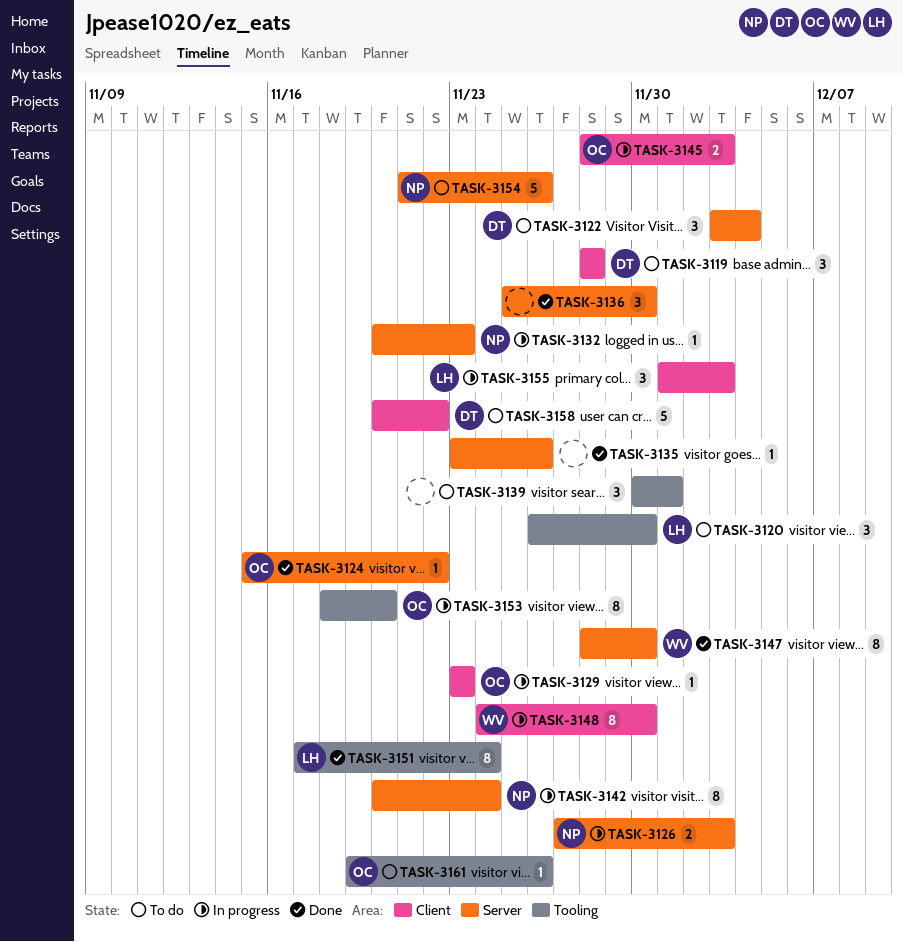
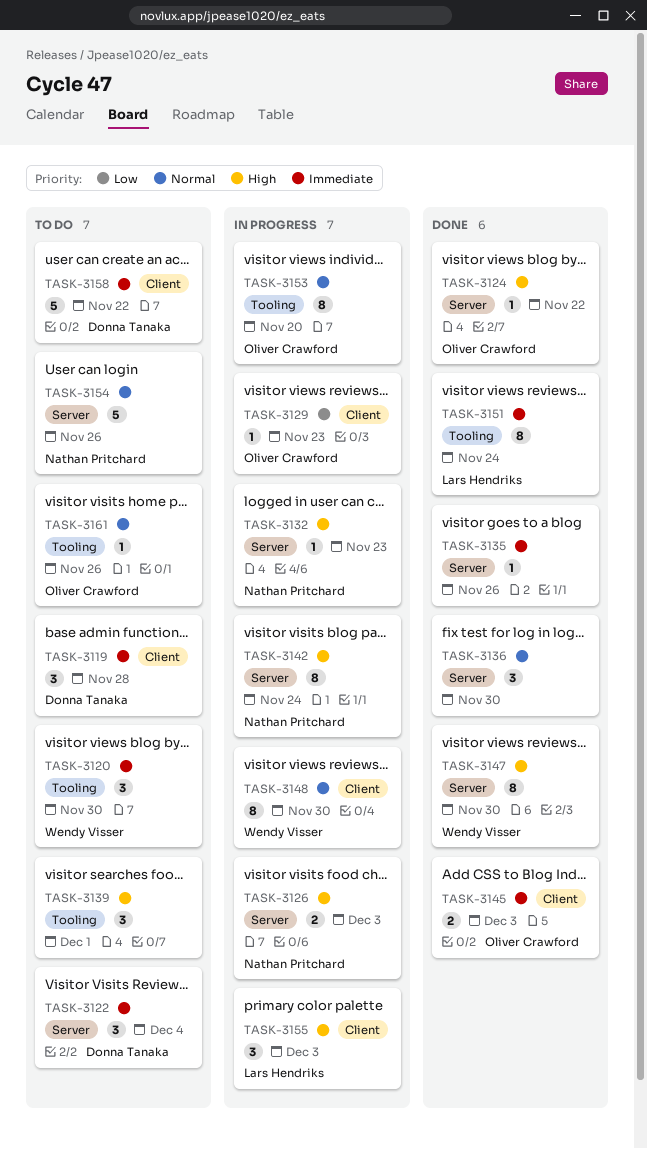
TASK-3120, owner: Lars Hendriks -> Wendy Visser
TASK-3145, status: In progress -> Done

